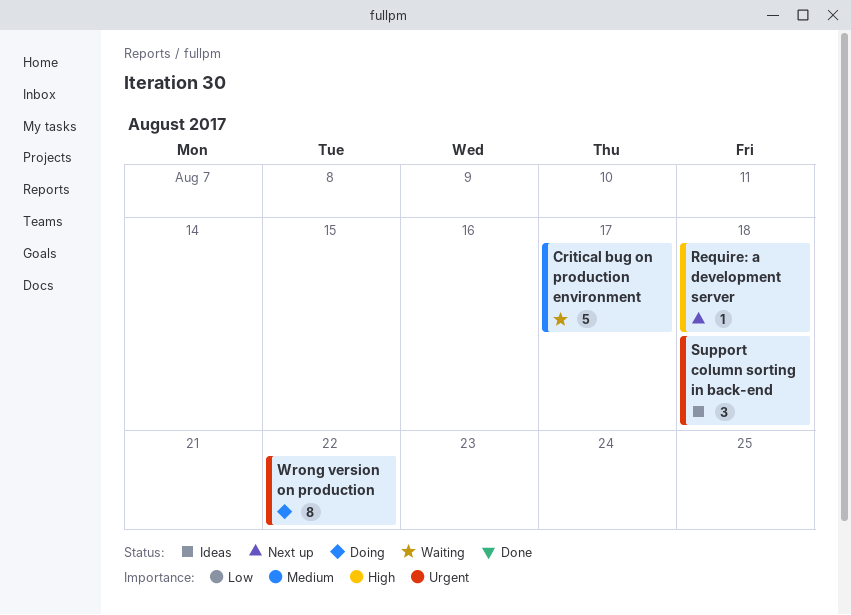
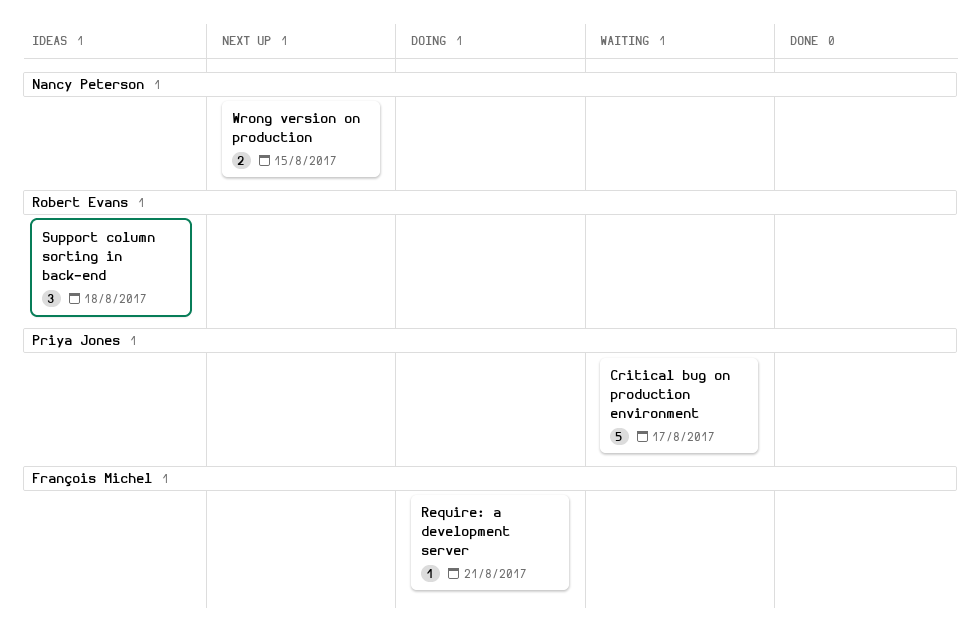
Require: a development server, status: Next up -> Doing
Require: a development server, due: Aug 18 -> Aug 21
Wrong version on production, status: Doing -> Next up
Wrong version on production, estimate: 8 -> 2
Wrong version on production, due: Aug 22 -> Aug 15

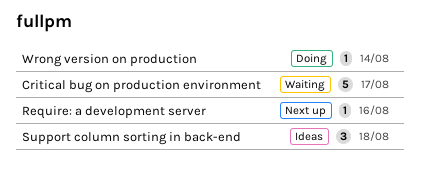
Require: a development server, status: Doing -> Next up
Require: a development server, due: Aug 21 -> Aug 16
Wrong version on production, status: Next up -> Doing
Wrong version on production, estimate: 2 -> 1
Wrong version on production, due: Aug 15 -> Aug 14

